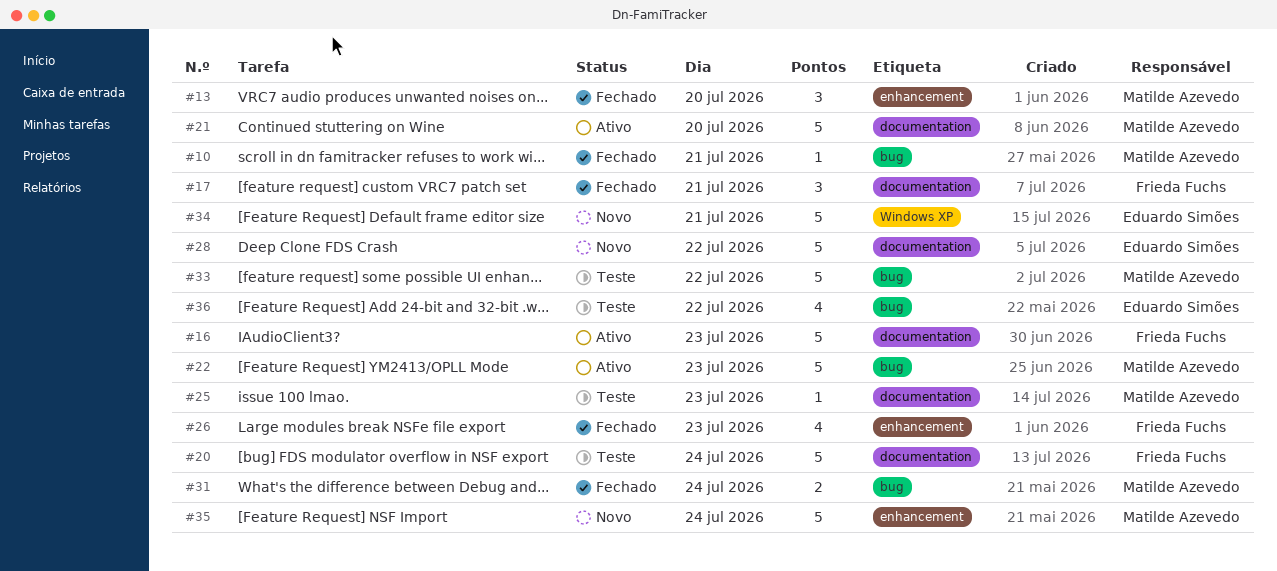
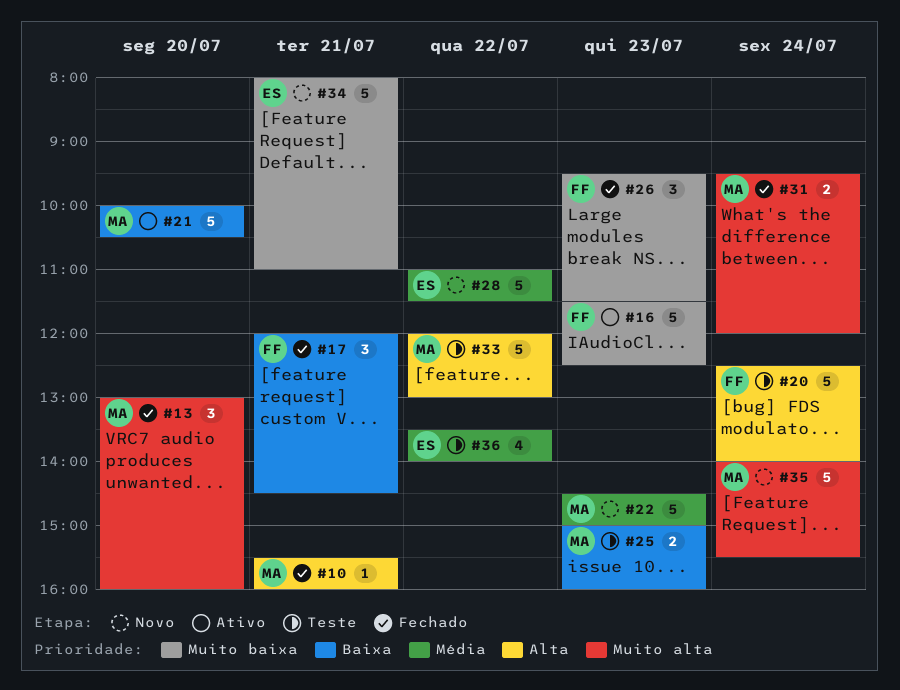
#22, status: Ativo -> Novo
#25, estimate: 1 -> 2
#26, estimate: 4 -> 3

